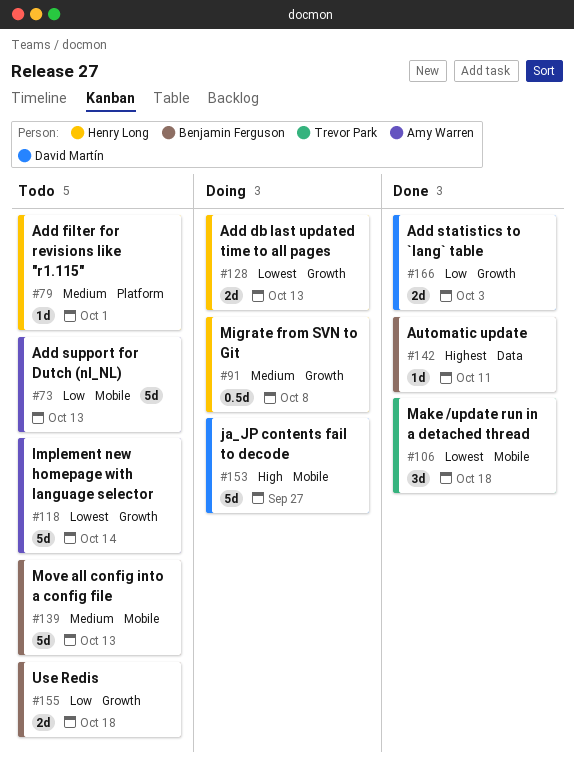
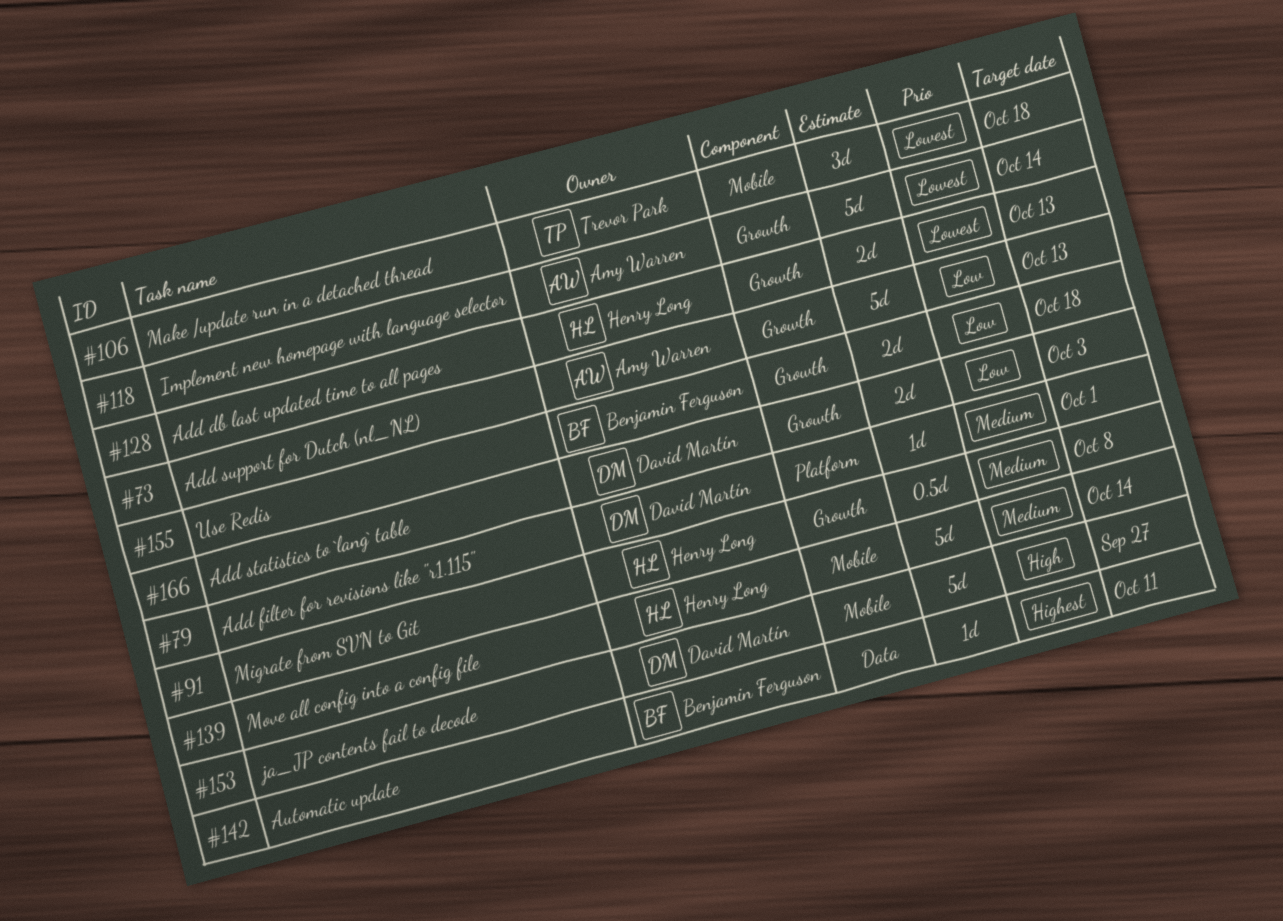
#73, label: Mobile -> Growth
#79, owner: Henry Long -> David Martín
#139, owner: Benjamin Ferguson -> Henry Long
#139, due: Oct 13 -> Oct 14

